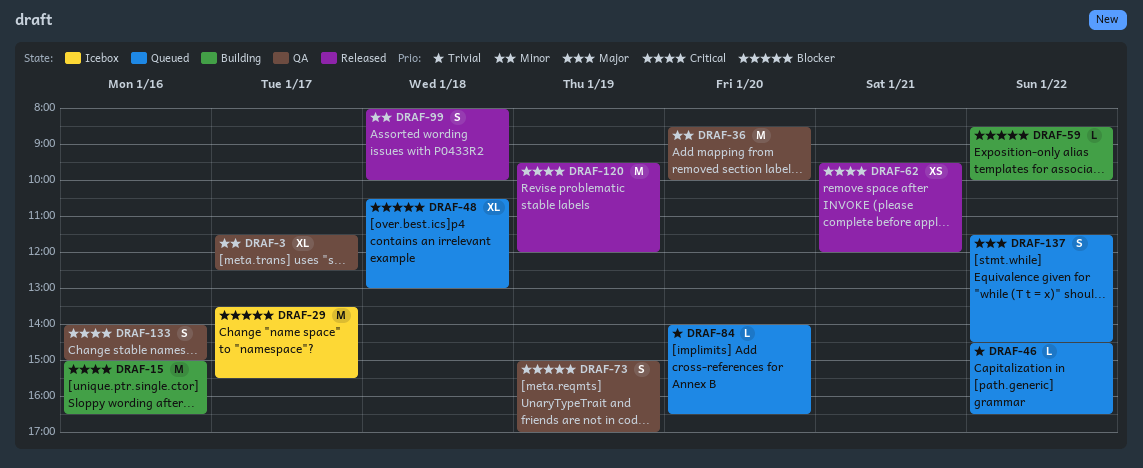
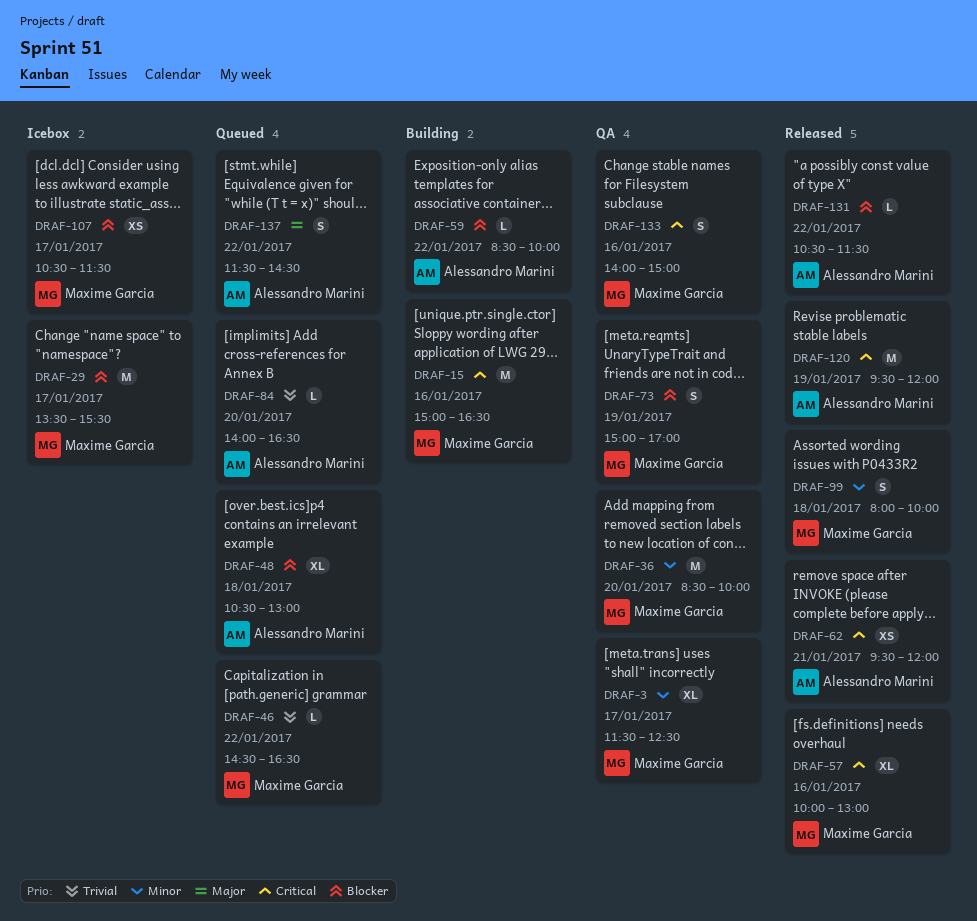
DRAF-57: none -> present
DRAF-107: none -> present
DRAF-131: none -> present

